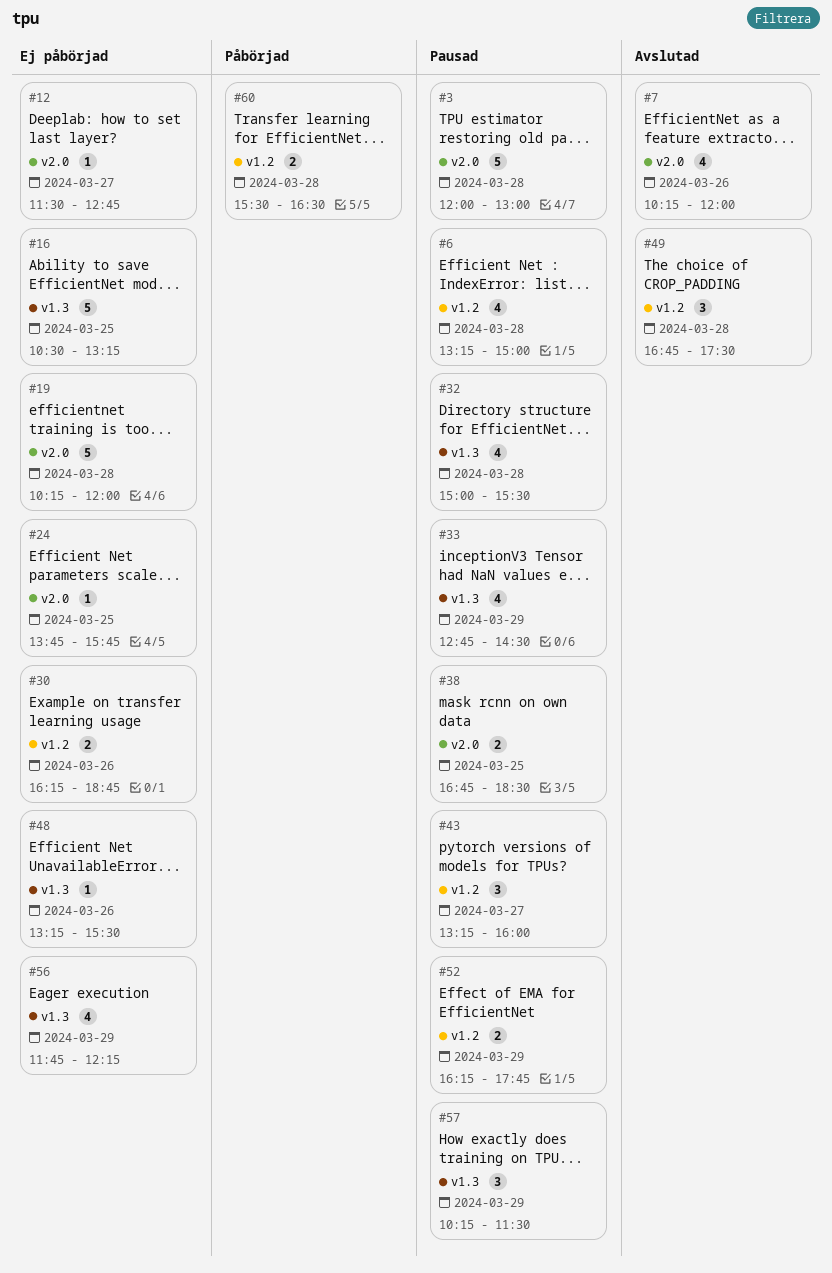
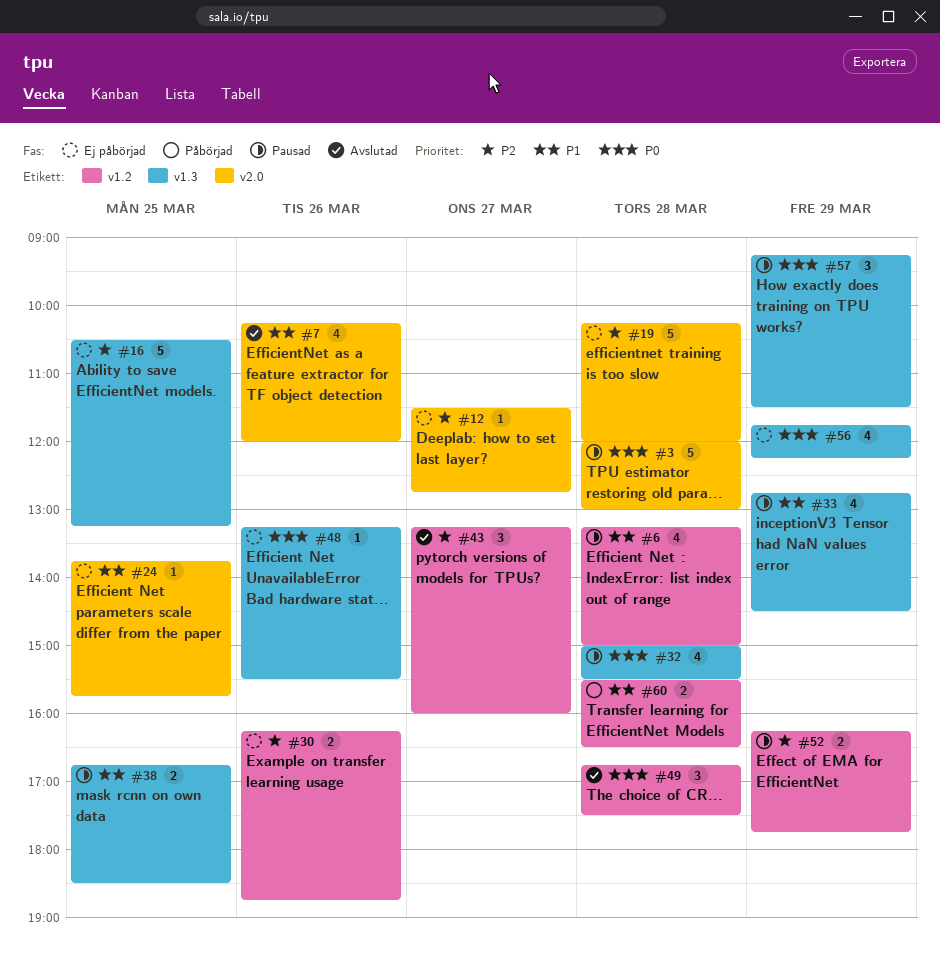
#38, label: v2.0 -> v1.3
#43, status: Pausad -> Avslutad
#57, begins: 10:15 -> 09:15

